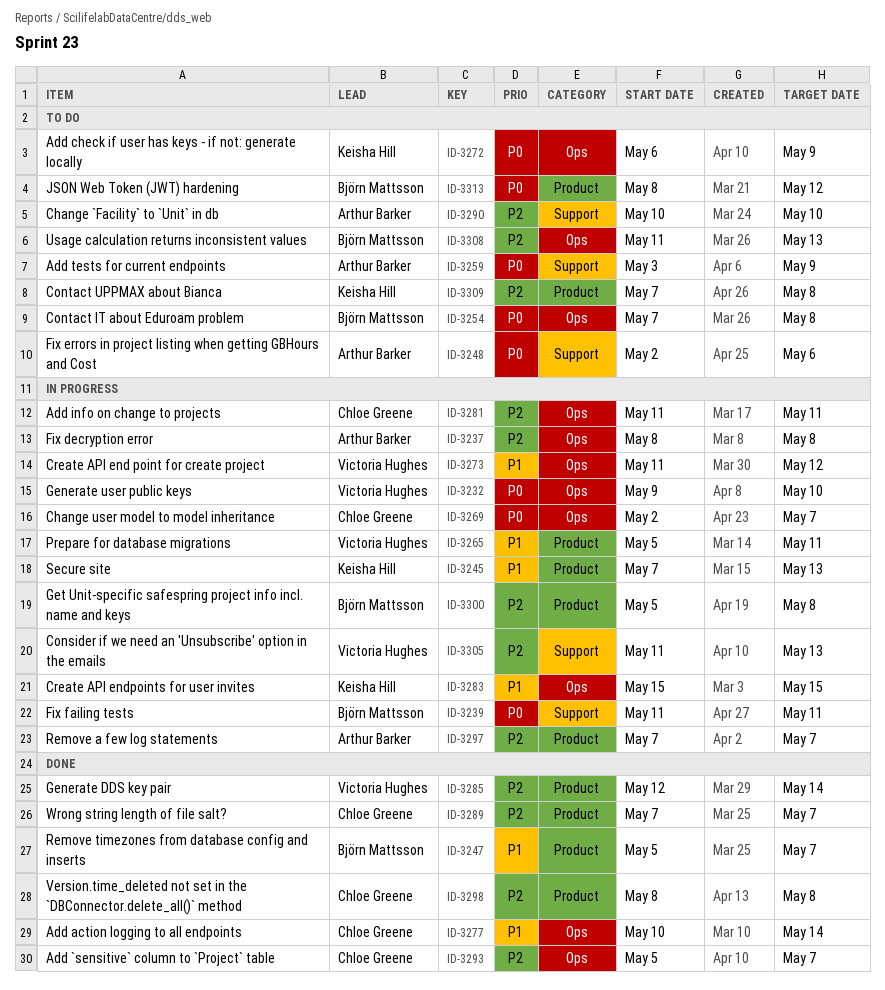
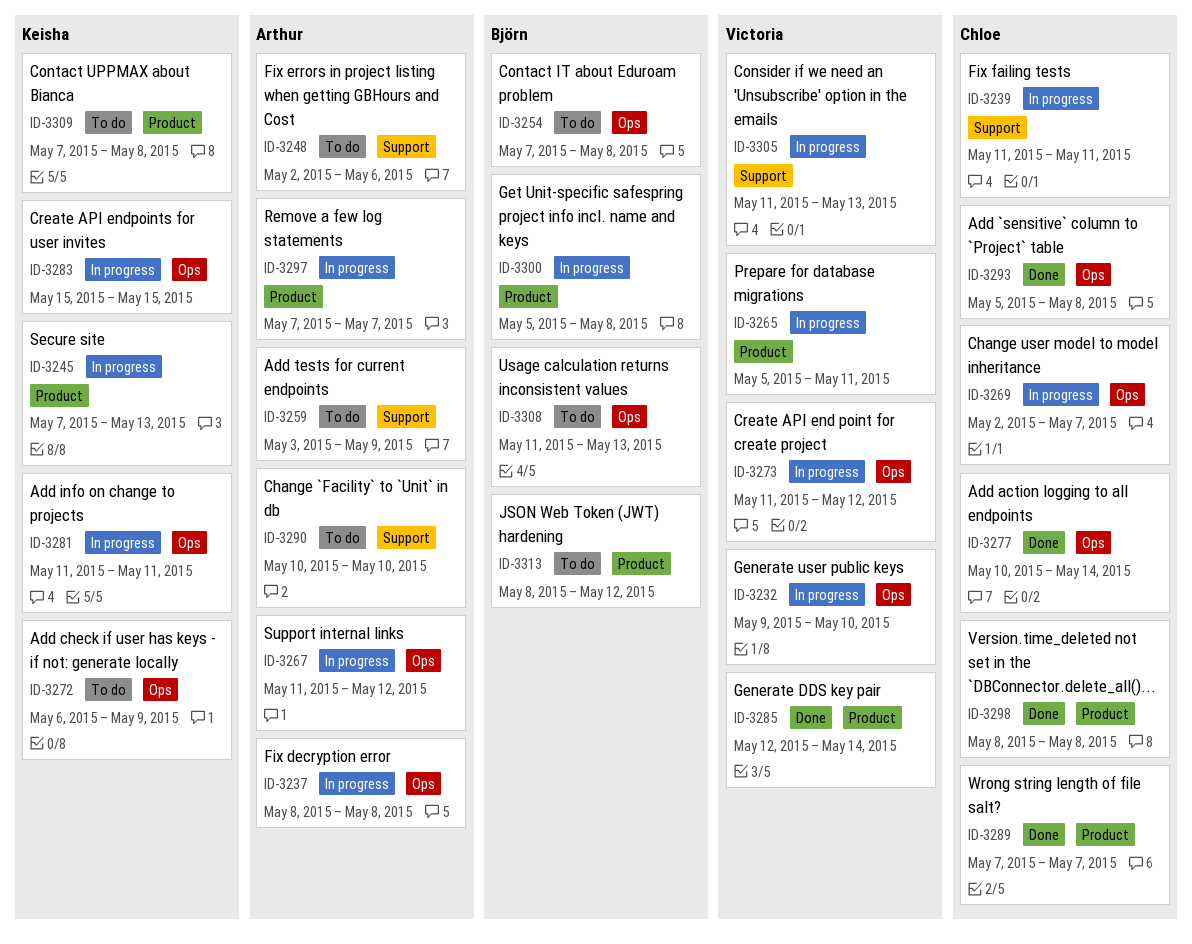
ID-3239, owner: Björn Mattsson -> Chloe Greene
ID-3247: present -> none
ID-3267: none -> present
ID-3281, owner: Chloe Greene -> Keisha Hill
ID-3293, due: May 7 -> May 8

